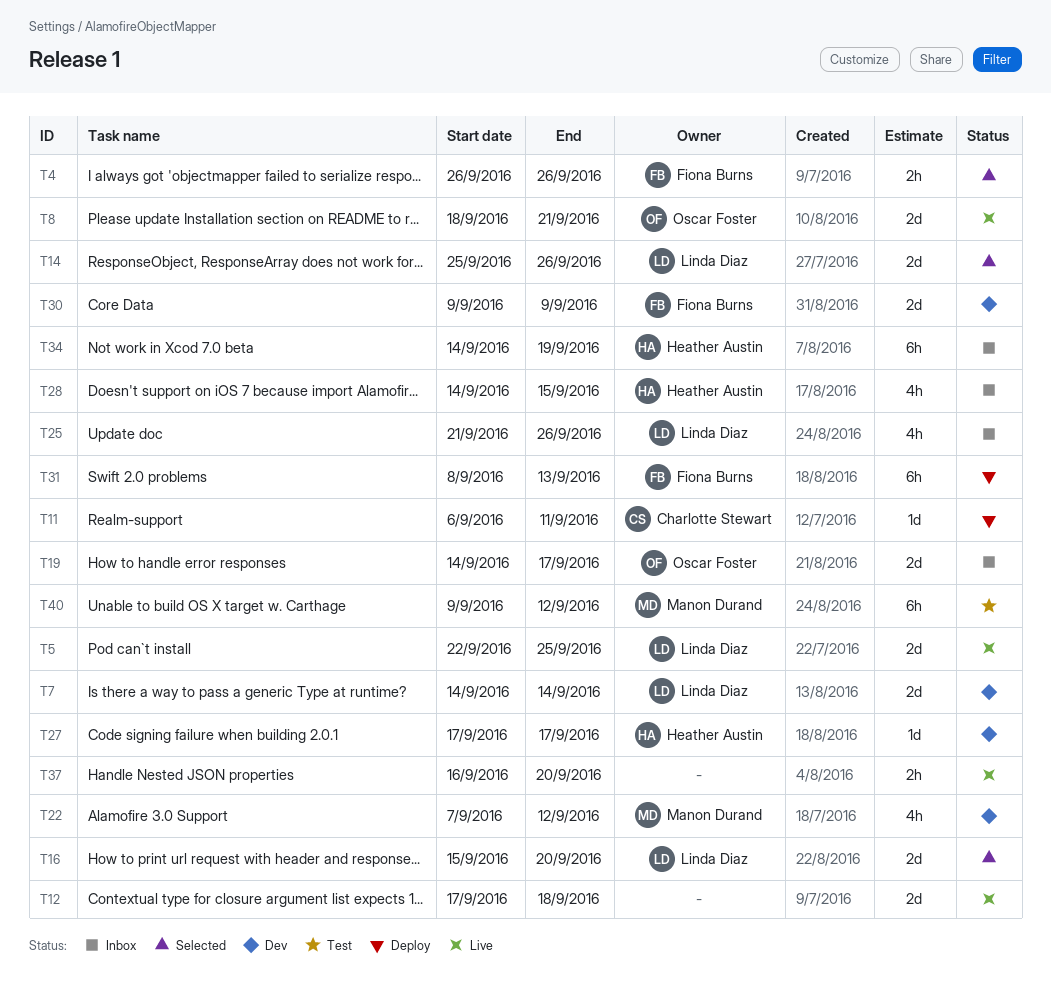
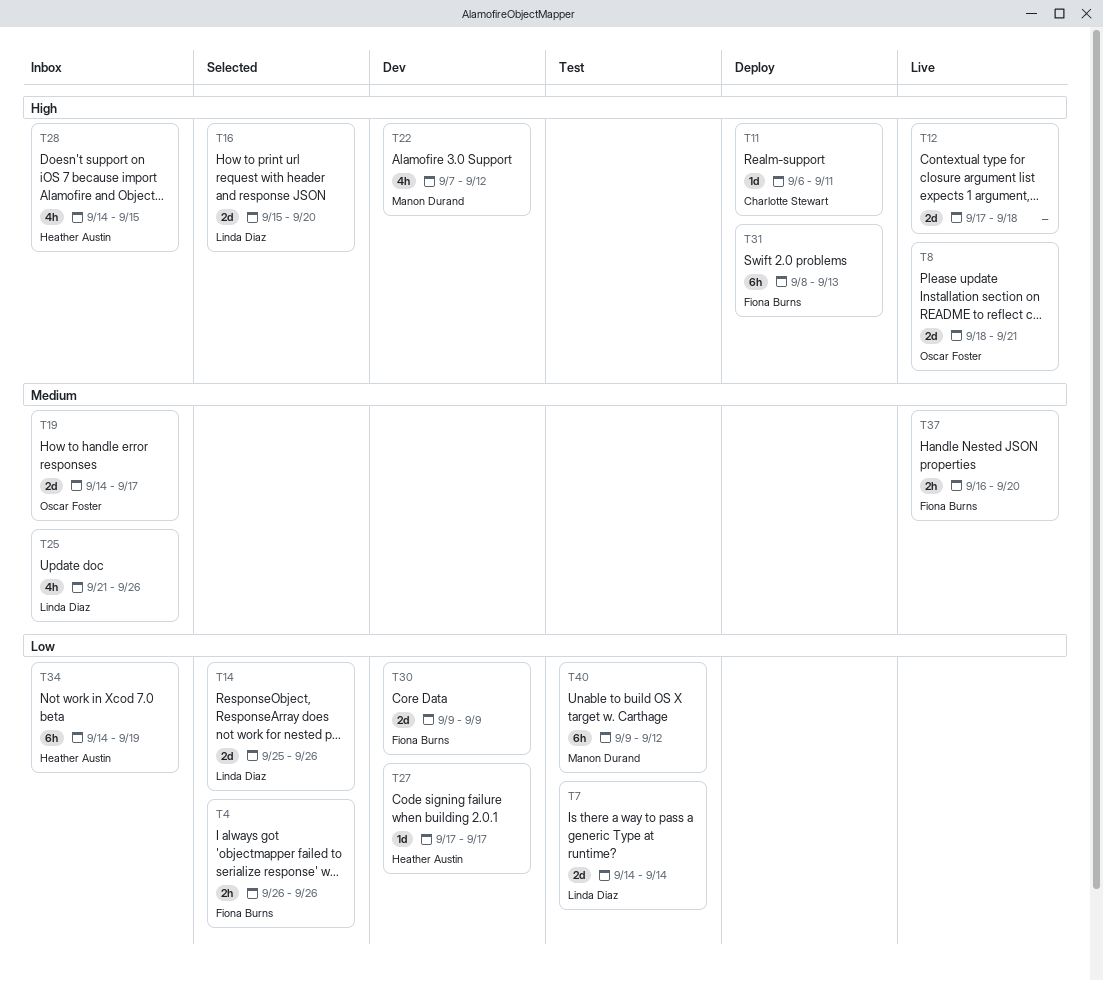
T5: present -> none
T7, status: Dev -> Test
T37, owner: none -> Fiona Burns

